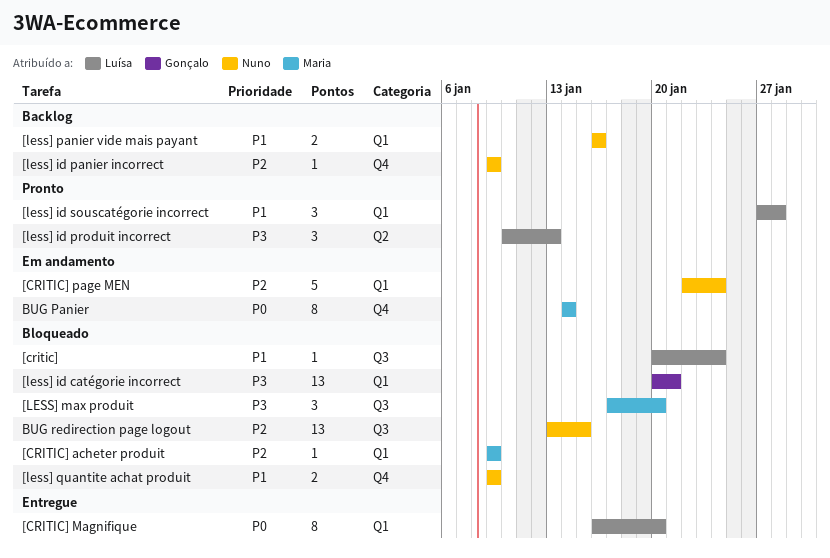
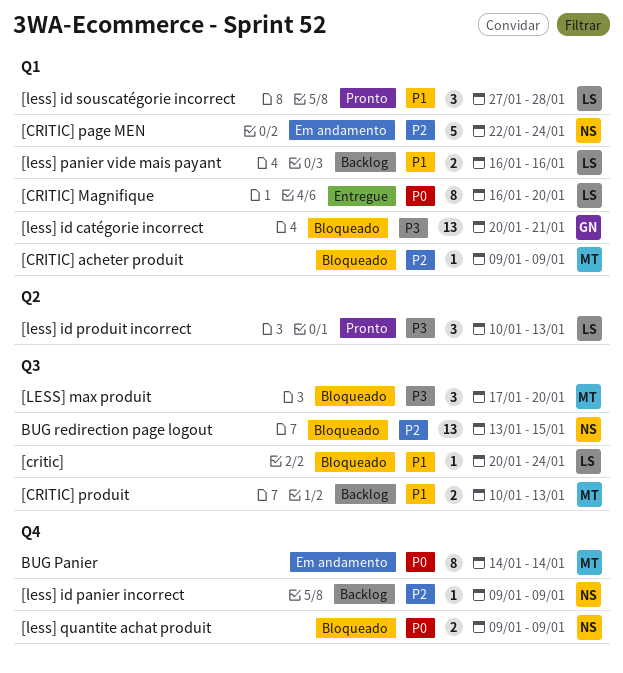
[CRITIC] produit: none -> present
[less] panier vide mais payant, owner: Nuno -> Luísa
[less] quantite achat produit, priority: P1 -> P0

